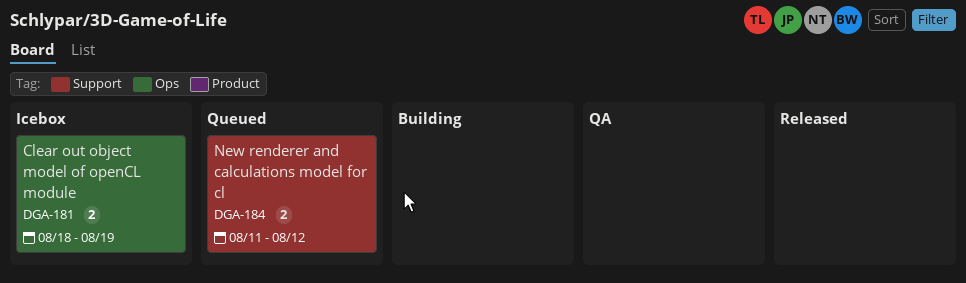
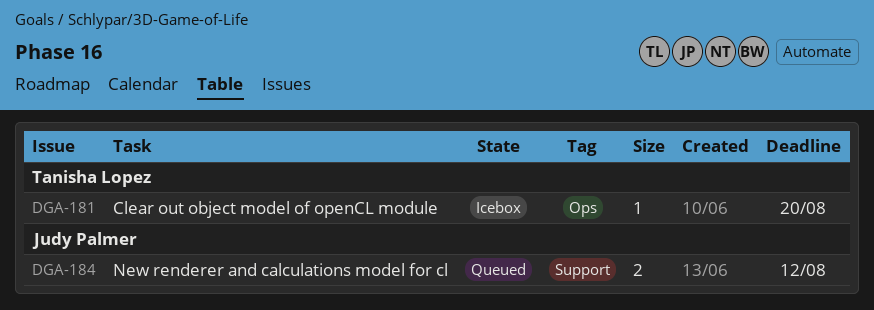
DGA-181, estimate: 2 -> 1
DGA-181, due: Aug 19 -> Aug 20

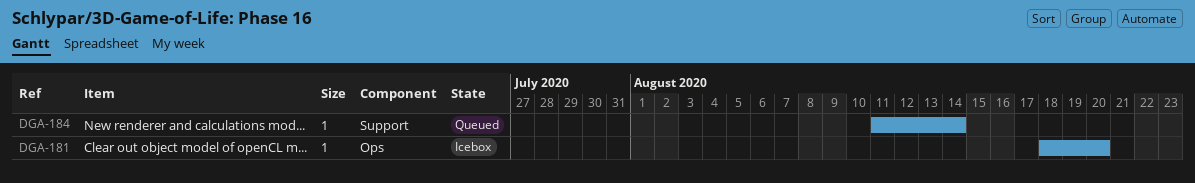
DGA-184, estimate: 2 -> 1
DGA-184, due: Aug 12 -> Aug 14

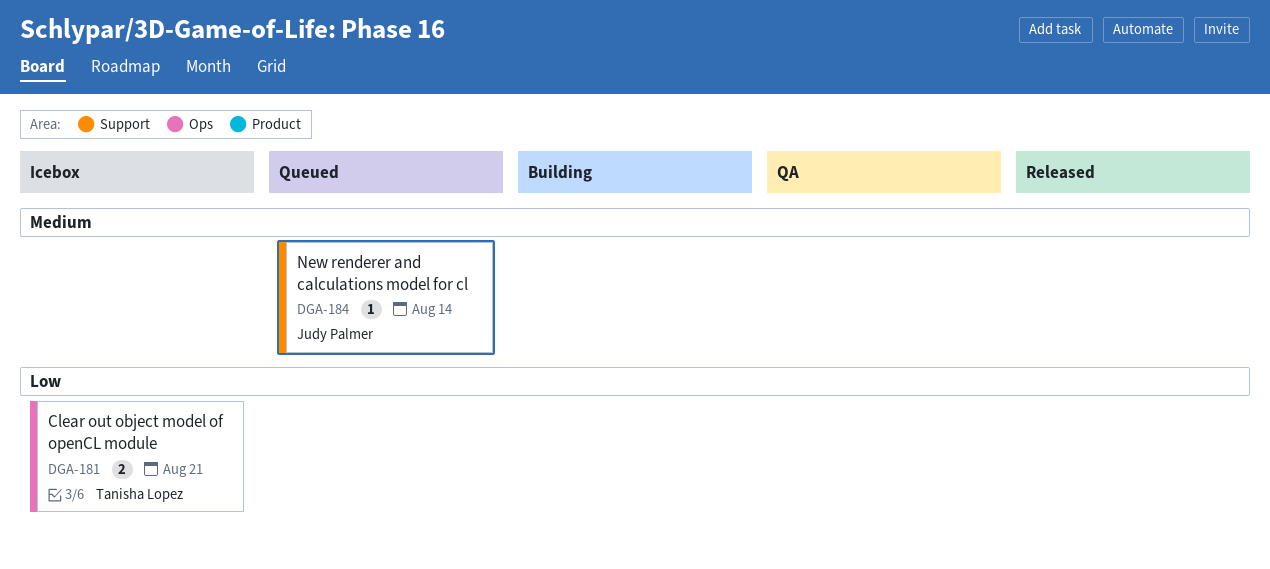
DGA-181, estimate: 1 -> 2
DGA-181, due: Aug 20 -> Aug 21

